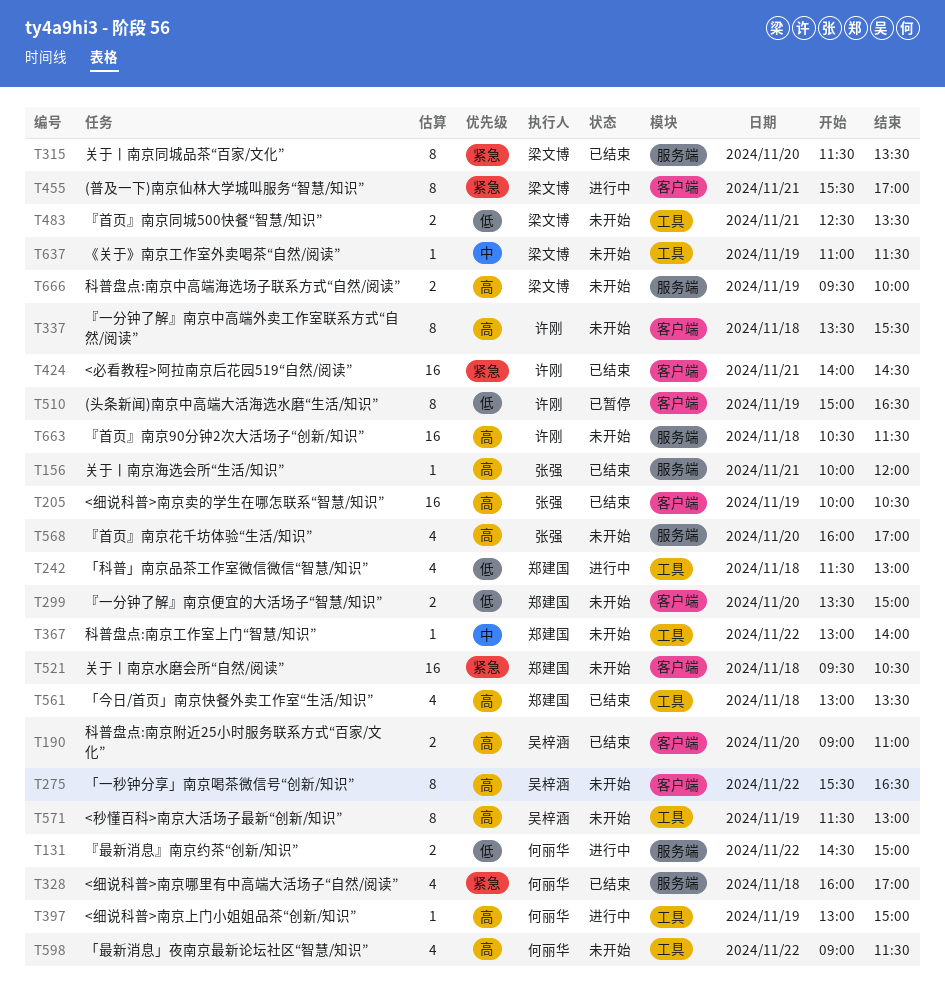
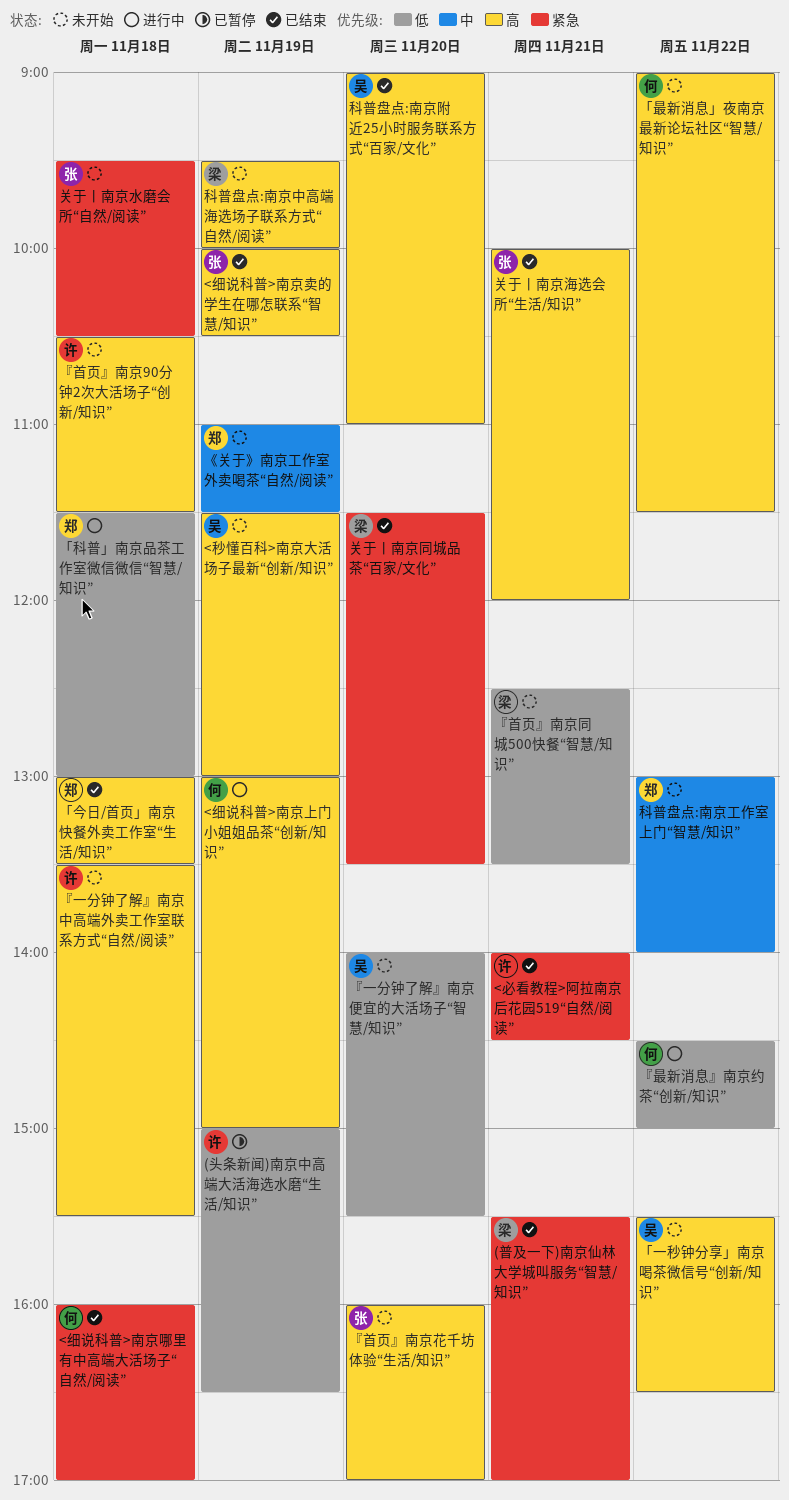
(普及一下)南京仙林大学城叫服务“智慧/知识”, status: 进行中 -> 已结束
《关于》南京工作室外卖喝茶“自然/阅读”, owner: 梁文博 -> 郑建国
『一分钟了解』南京便宜的大活场子“智慧/知识”, owner: 郑建国 -> 吴梓涵
『一分钟了解』南京便宜的大活场子“智慧/知识”, begins: 13:30 -> 14:00
『一分钟了解』南京便宜的大活场子“智慧/知识”, ends: 15:00 -> 15:30
关于丨南京水磨会所“自然/阅读”, owner: 郑建国 -> 张强

